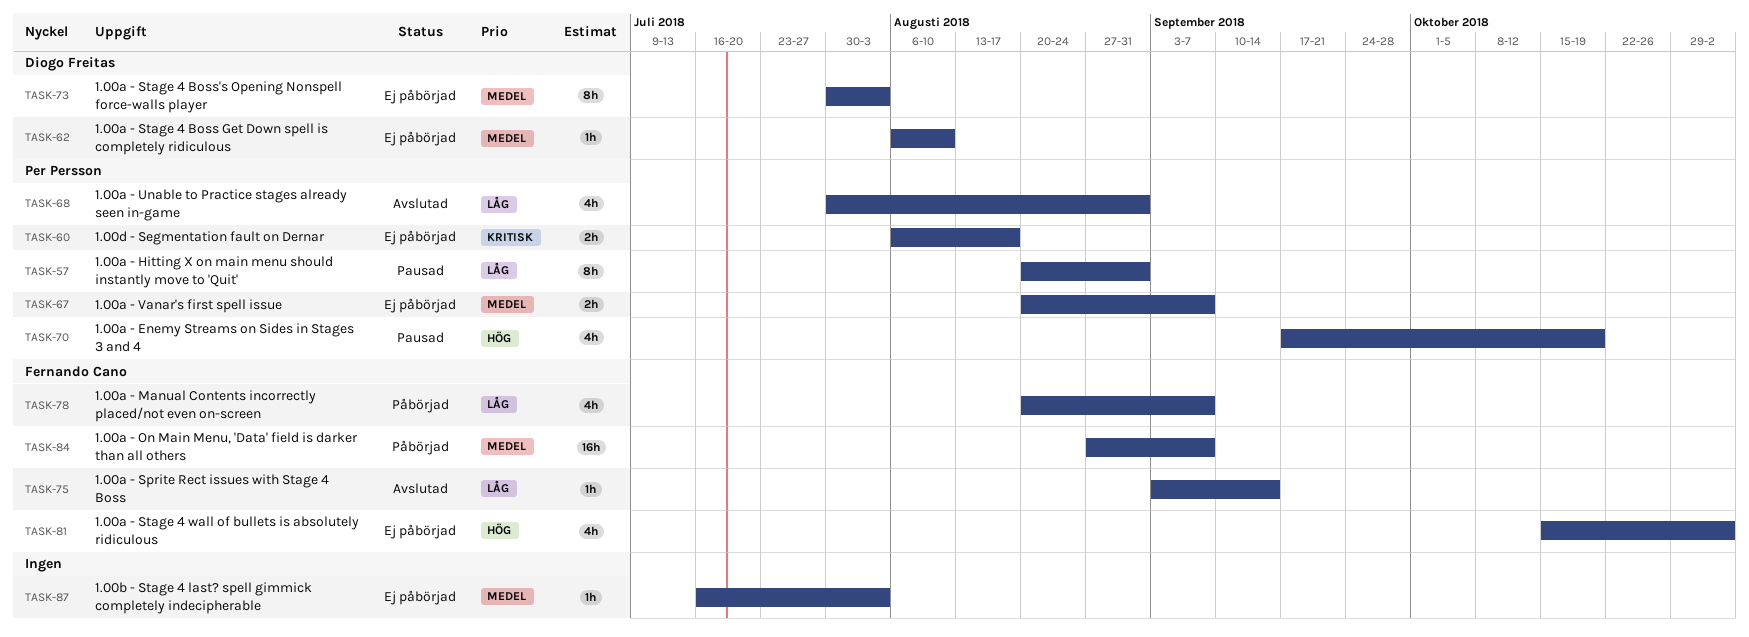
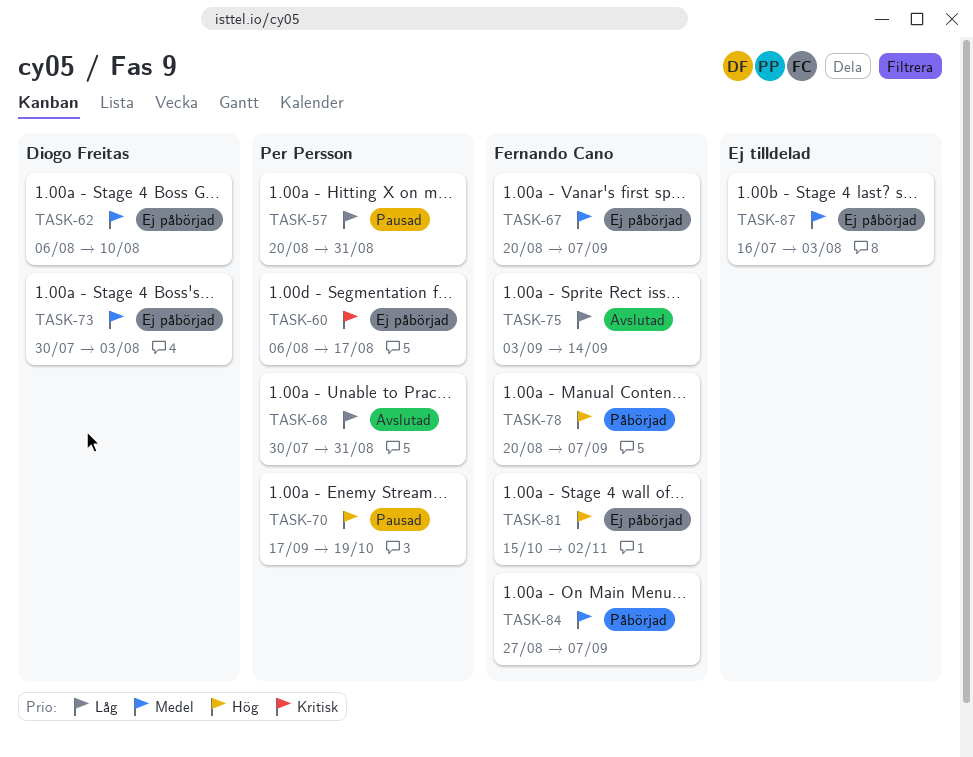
TASK-67, owner: Per Persson -> Fernando Cano
TASK-78, priority: Låg -> Hög

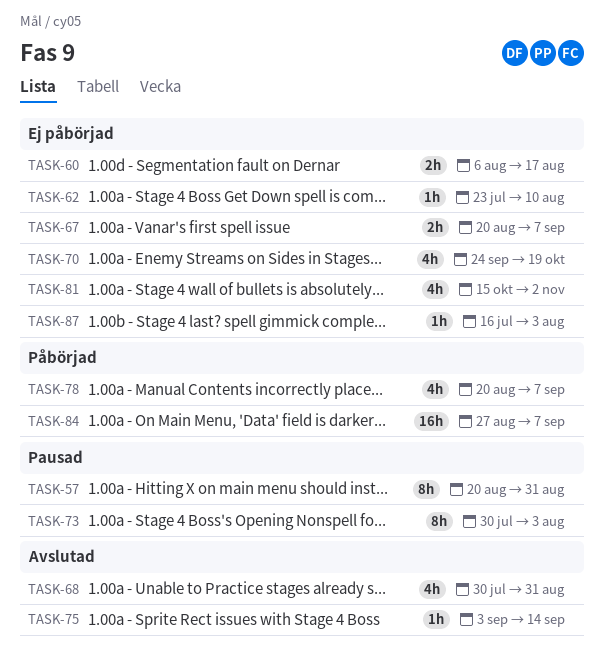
TASK-62, start: Aug 6 -> Jul 23
TASK-70, status: Pausad -> Ej påbörjad
TASK-70, start: Sep 17 -> Sep 24
TASK-73, status: Ej påbörjad -> Pausad

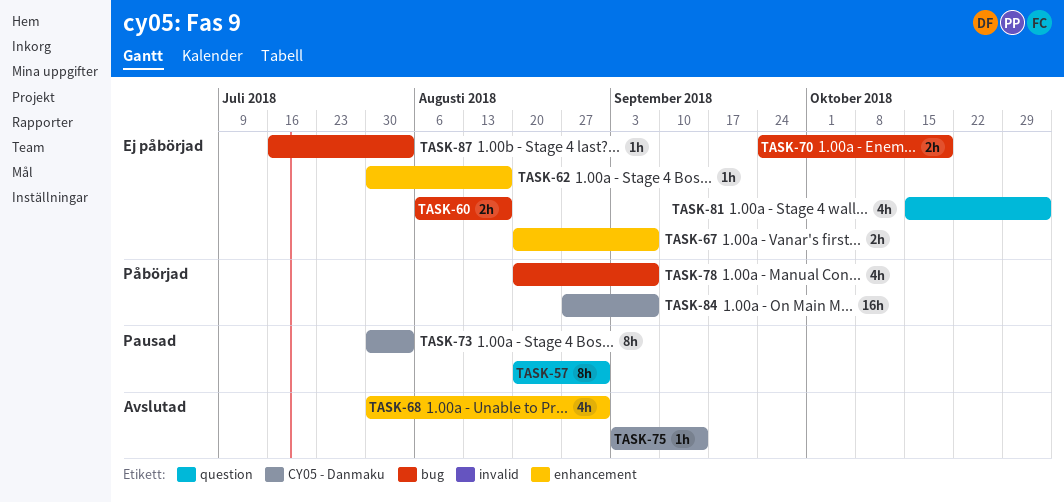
TASK-62, start: Jul 23 -> Jul 30
TASK-62, due: Aug 10 -> Aug 17
TASK-70, estimate: 4h -> 2h

